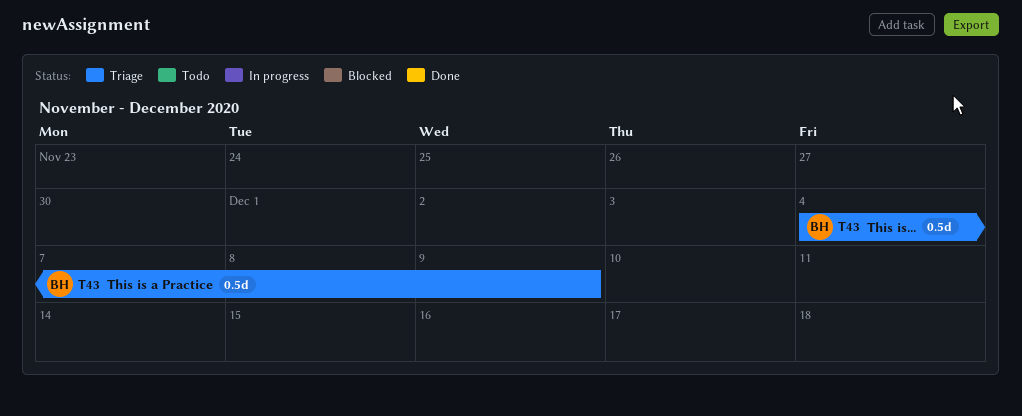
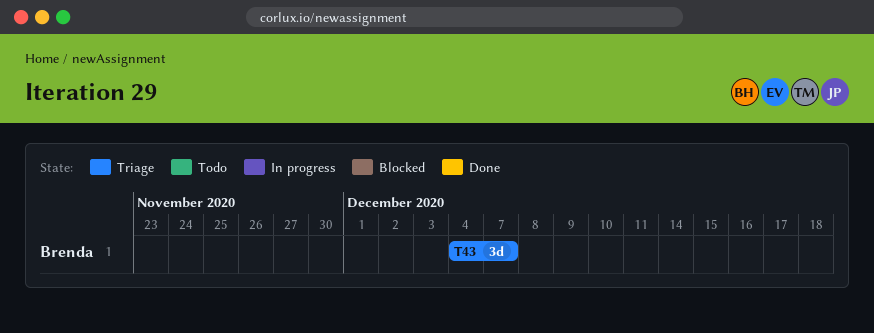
T43, estimate: 0.5d -> 3d
T43, due: Dec 9 -> Dec 7

